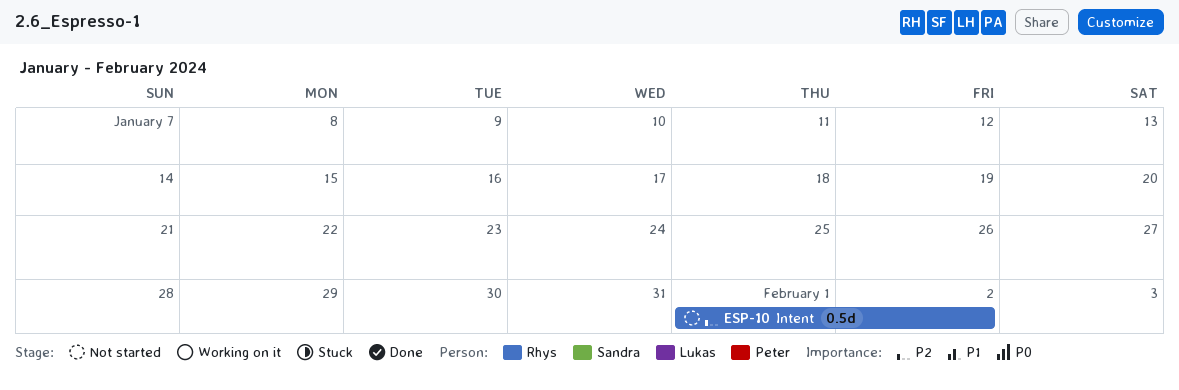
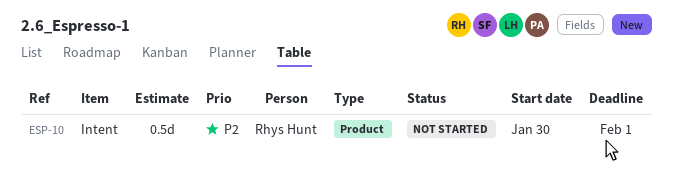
ESP-10, start: Feb 1 -> Jan 30
ESP-10, due: Feb 2 -> Feb 1

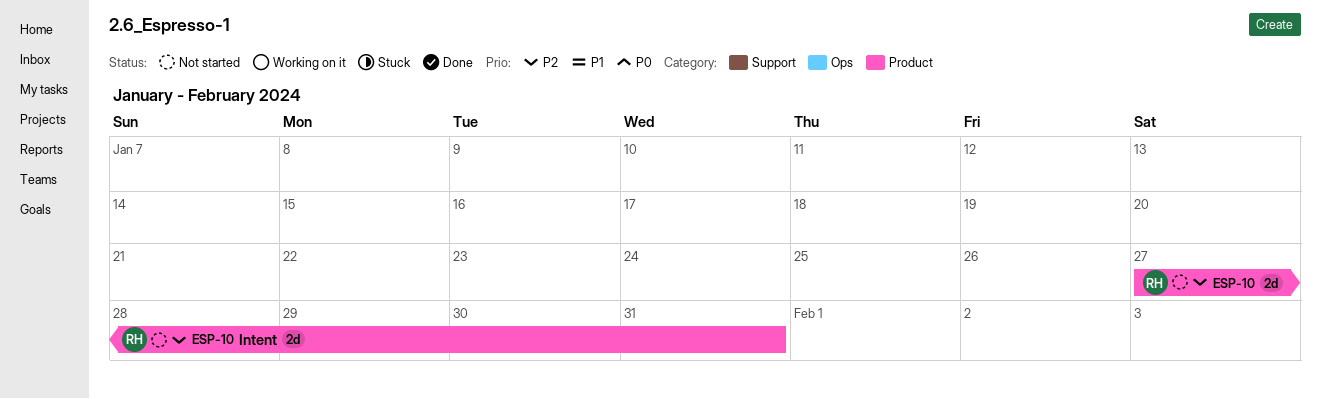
ESP-10, estimate: 0.5d -> 2d
ESP-10, start: Jan 30 -> Jan 27
ESP-10, due: Feb 1 -> Jan 31

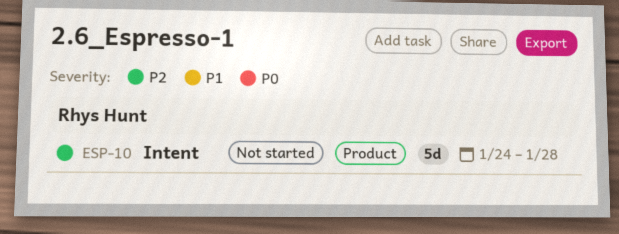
ESP-10, estimate: 2d -> 5d
ESP-10, start: Jan 27 -> Jan 24
ESP-10, due: Jan 31 -> Jan 28

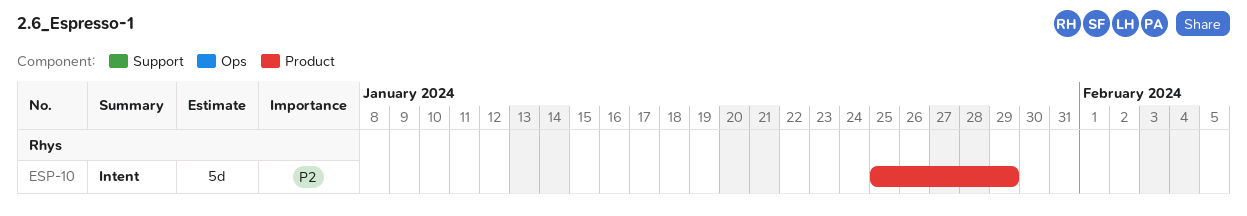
ESP-10, start: Jan 24 -> Jan 25
ESP-10, due: Jan 28 -> Jan 29

